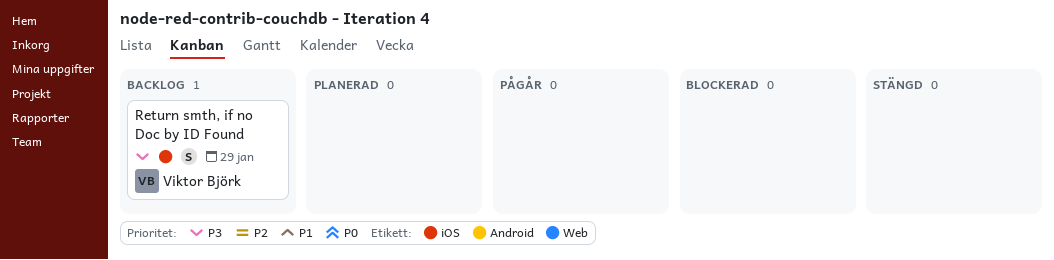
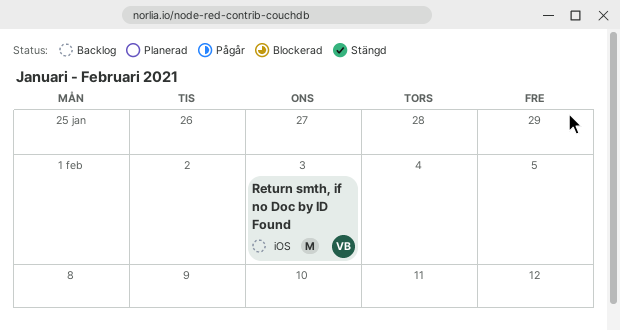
Return smth, if no Doc by ID Found, estimate: S -> M
Return smth, if no Doc by ID Found, due: Jan 29 -> Feb 3

